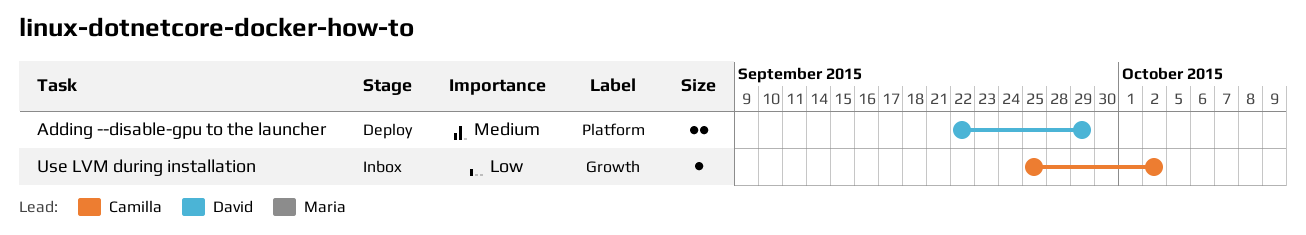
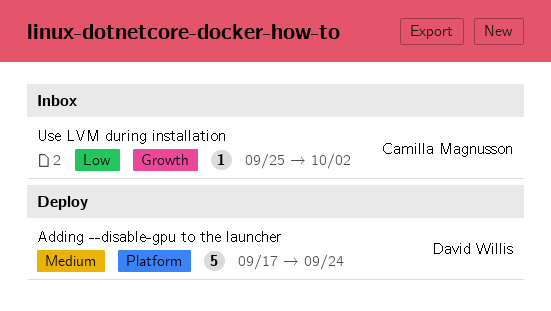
Adding --disable-gpu to the launcher, estimate: 2 -> 5
Adding --disable-gpu to the launcher, start: Sep 22 -> Sep 17
Adding --disable-gpu to the launcher, due: Sep 29 -> Sep 24

